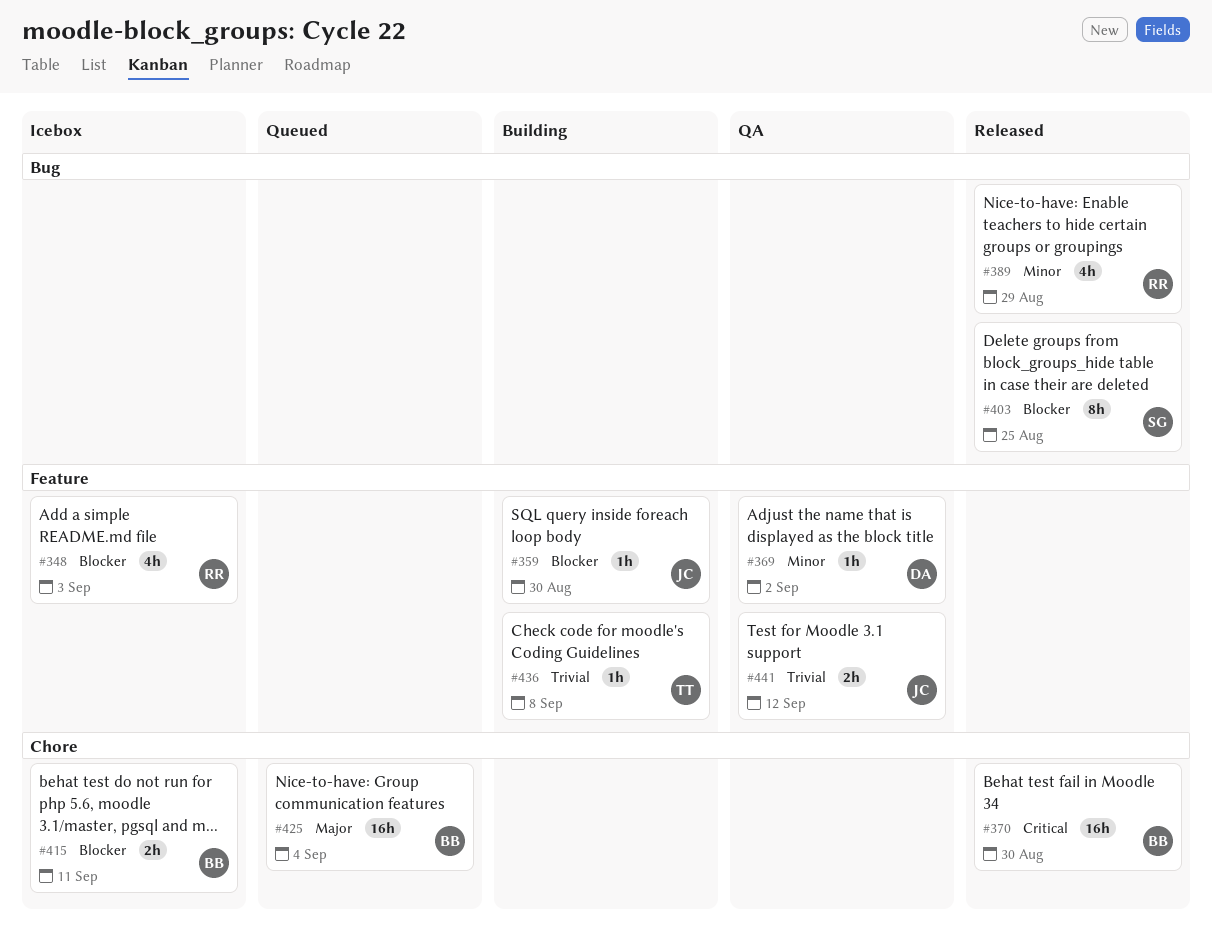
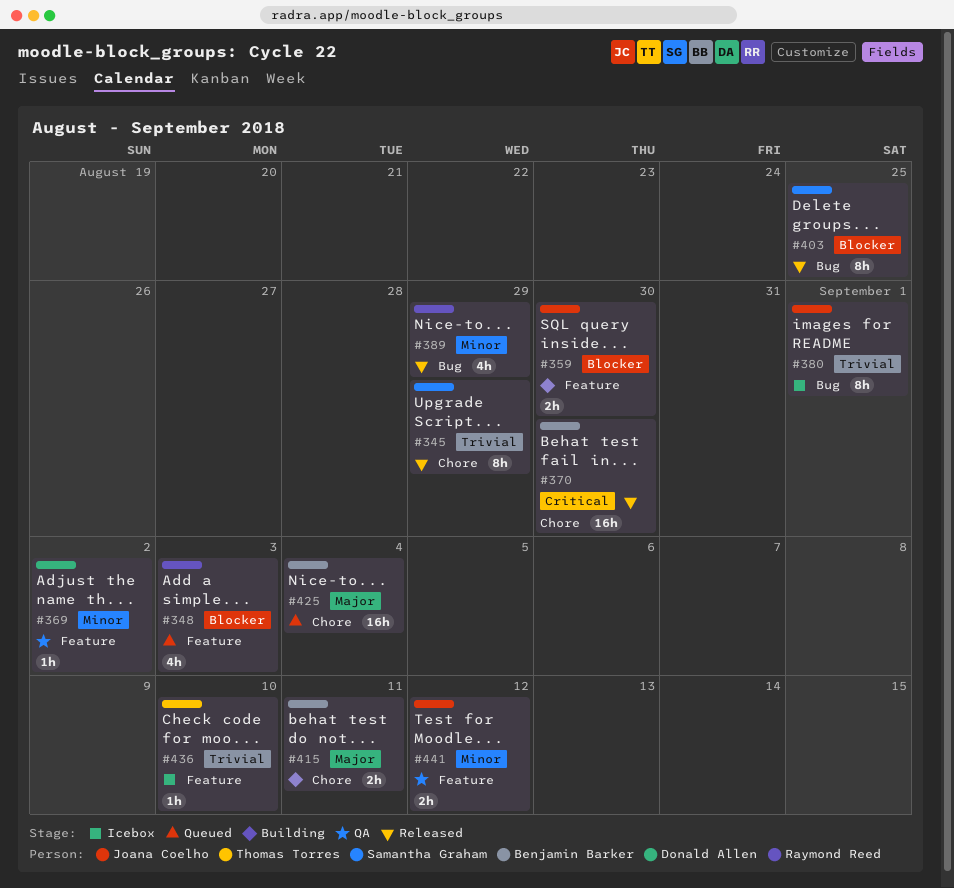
#345: none -> present
#348, status: Icebox -> Queued
#359, estimate: 1h -> 2h
#380: none -> present
#415, status: Icebox -> Building
#415, priority: Blocker -> Major
#436, status: Building -> Icebox
#436, due: Sep 8 -> Sep 10
#441, priority: Trivial -> Minor

